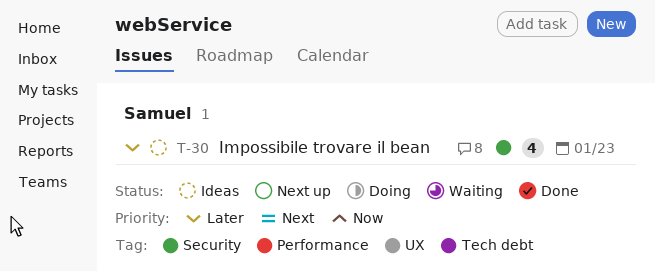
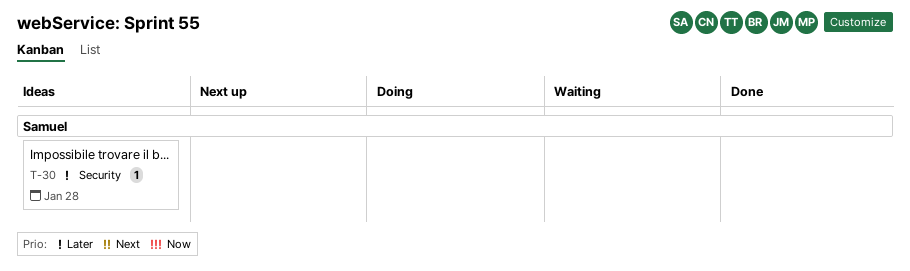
T-30, estimate: 4 -> 1
T-30, due: Jan 23 -> Jan 28

